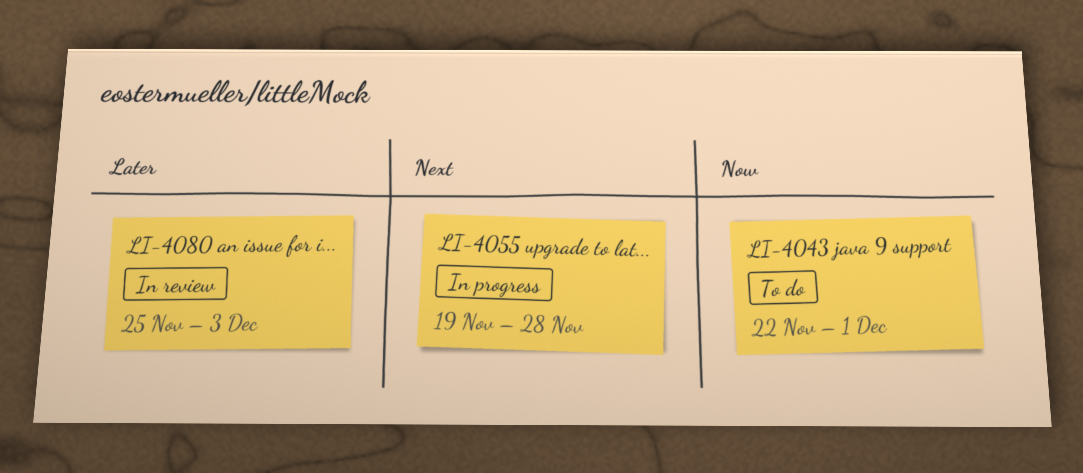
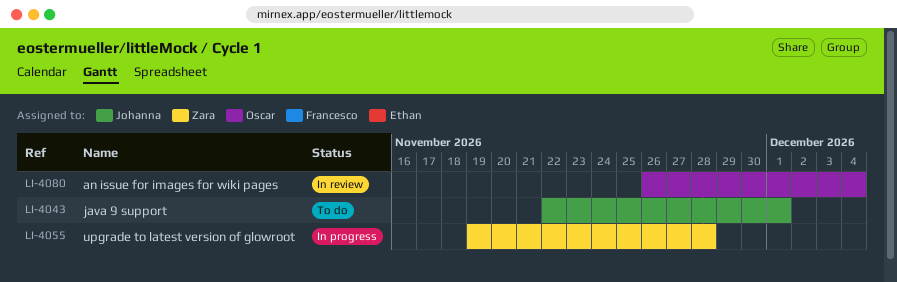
LI-4080, start: Nov 25 -> Nov 26
LI-4080, due: Dec 3 -> Dec 4

